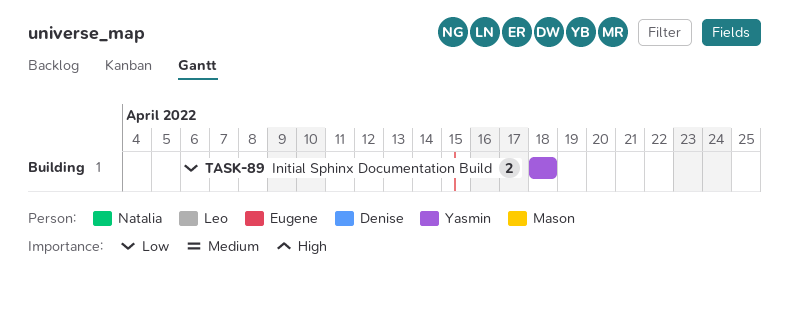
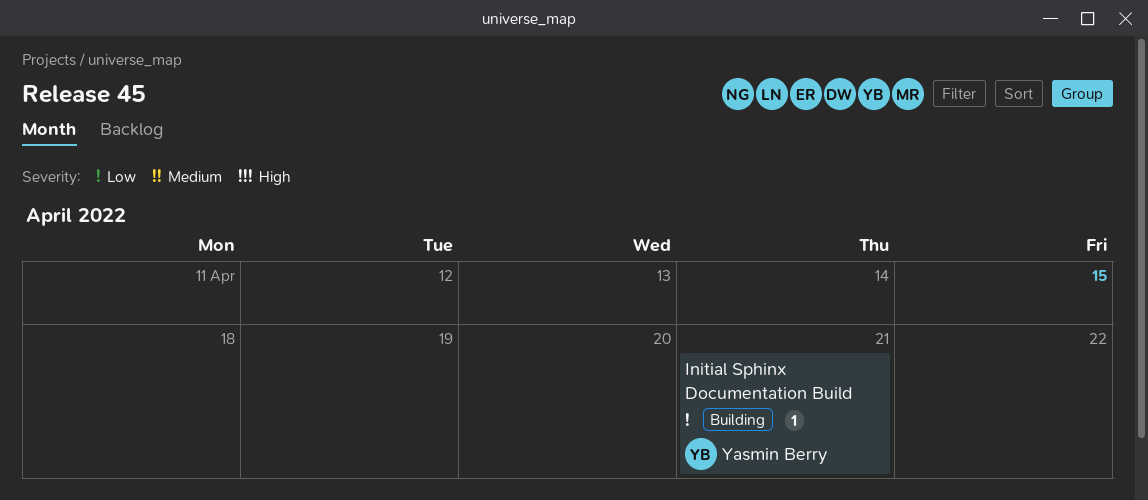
Initial Sphinx Documentation Build, estimate: 2 -> 1
Initial Sphinx Documentation Build, due: Apr 18 -> Apr 21

